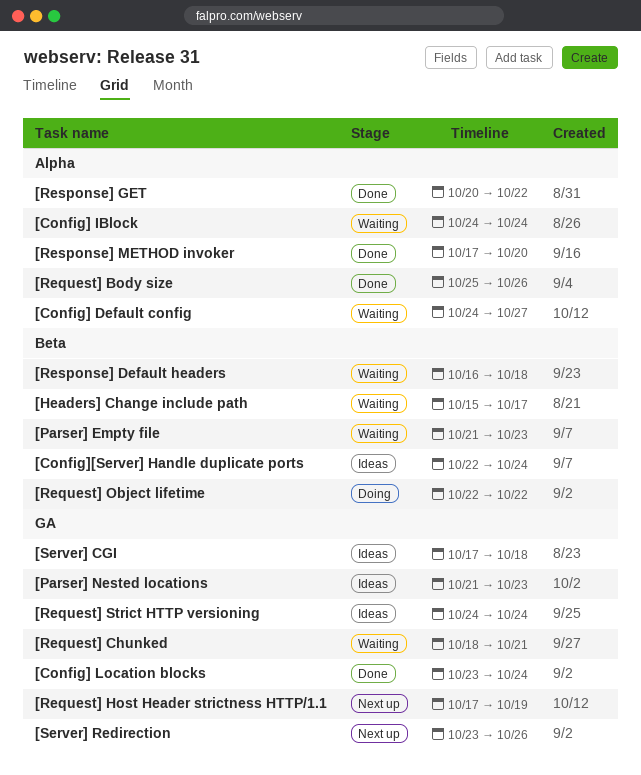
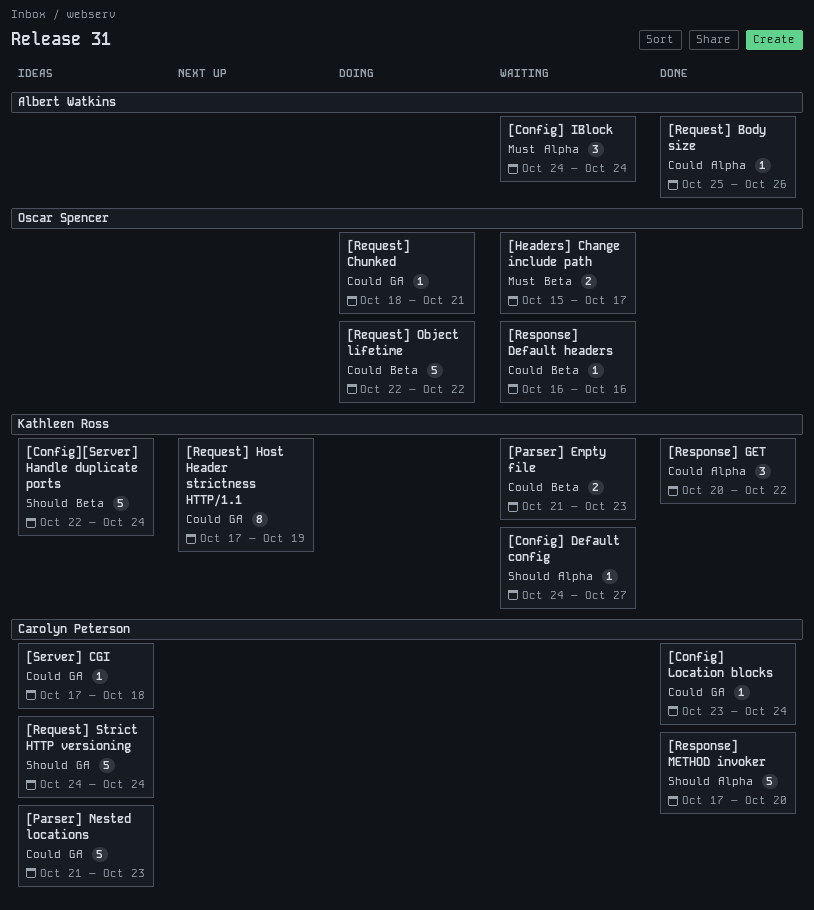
[Request] Chunked, status: Waiting -> Doing
[Response] Default headers, due: Oct 18 -> Oct 16
[Server] Redirection: present -> none

